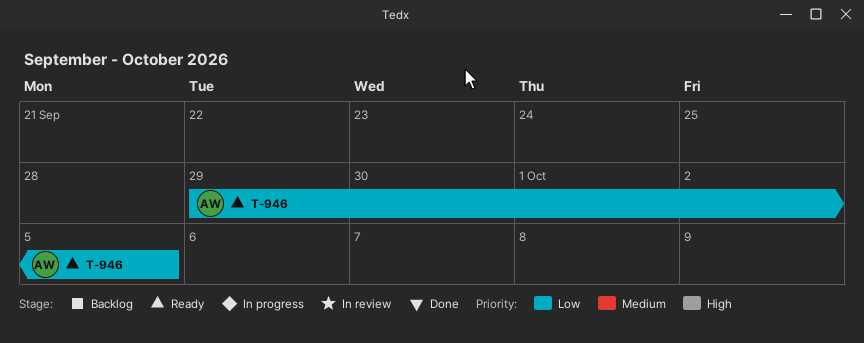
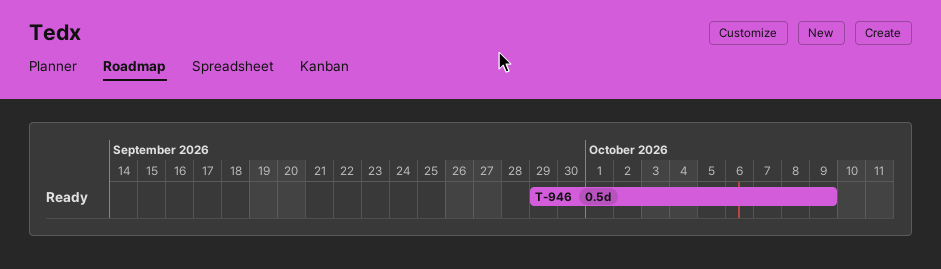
T-946, due: Oct 5 -> Oct 9

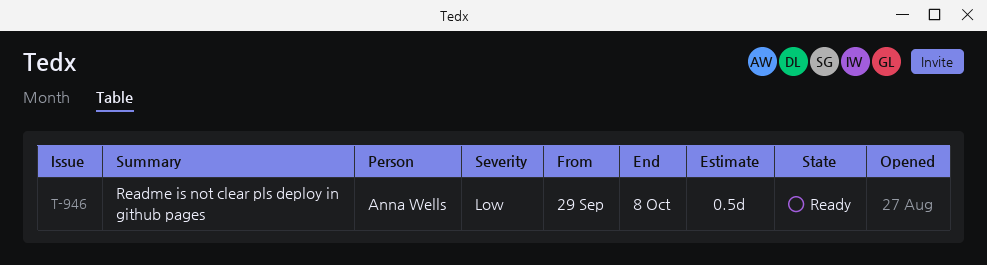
T-946, due: Oct 9 -> Oct 8

